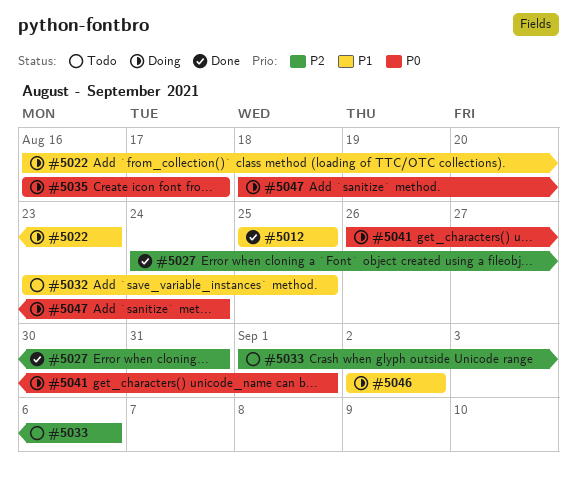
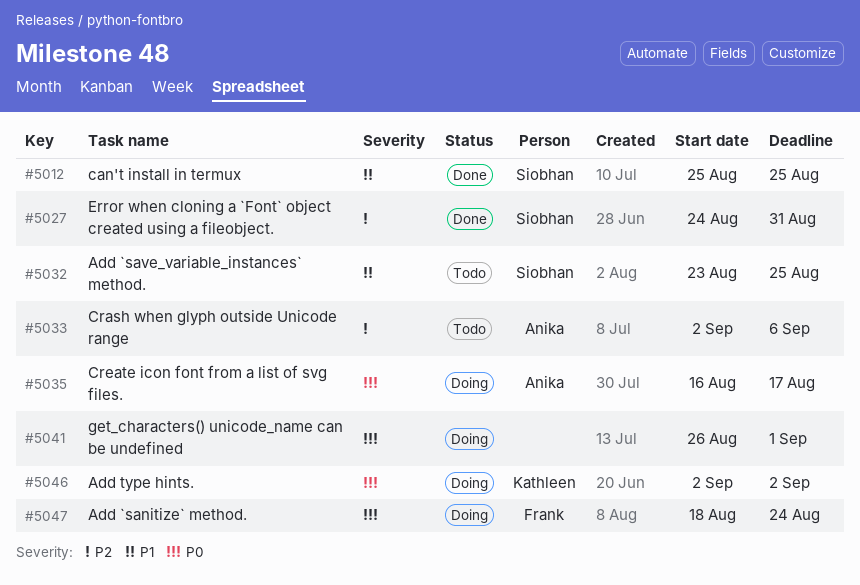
#5022: present -> none
#5033, start: Sep 1 -> Sep 2
#5046, priority: P1 -> P0

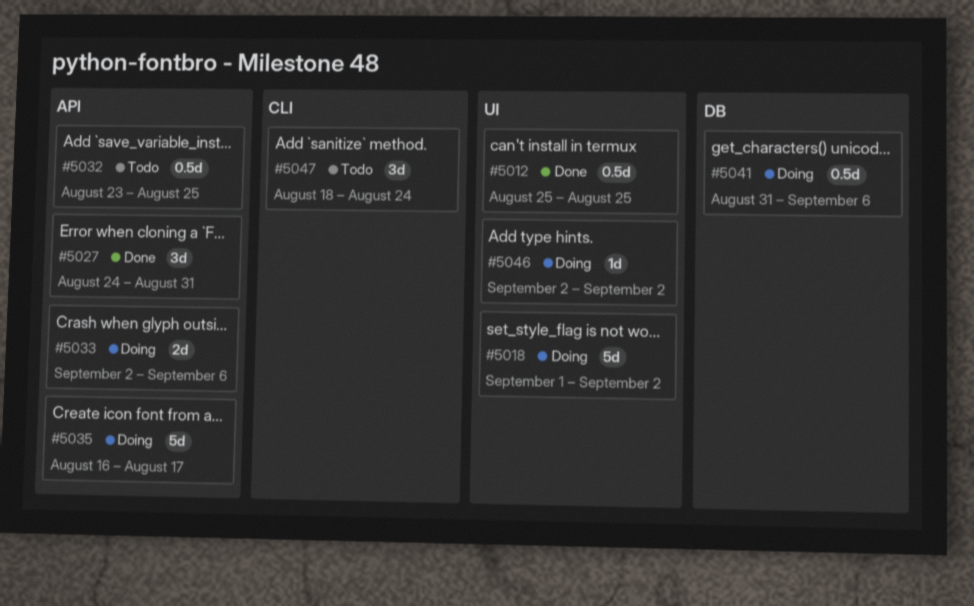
#5018: none -> present
#5033, status: Todo -> Doing
#5041, start: Aug 26 -> Aug 31
#5041, due: Sep 1 -> Sep 6
#5047, status: Doing -> Todo

